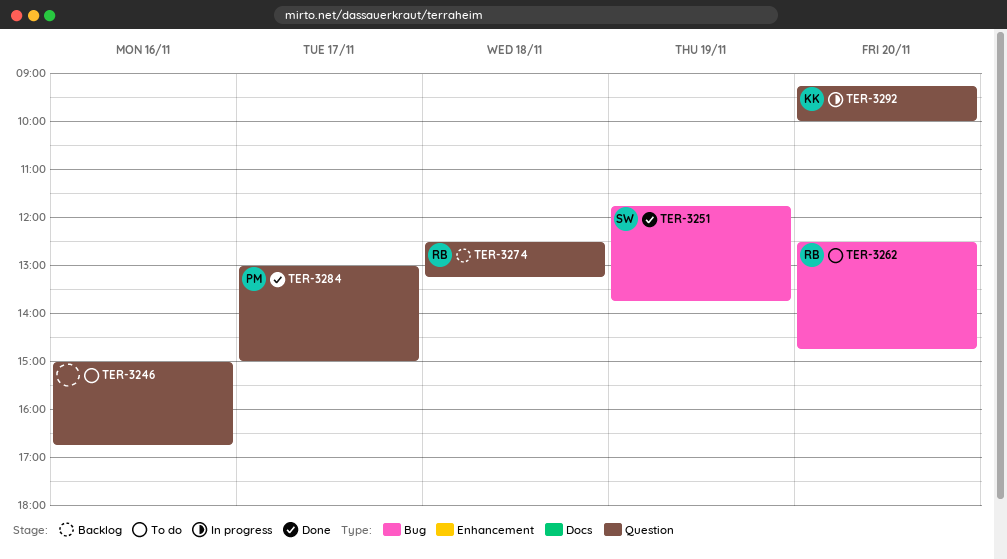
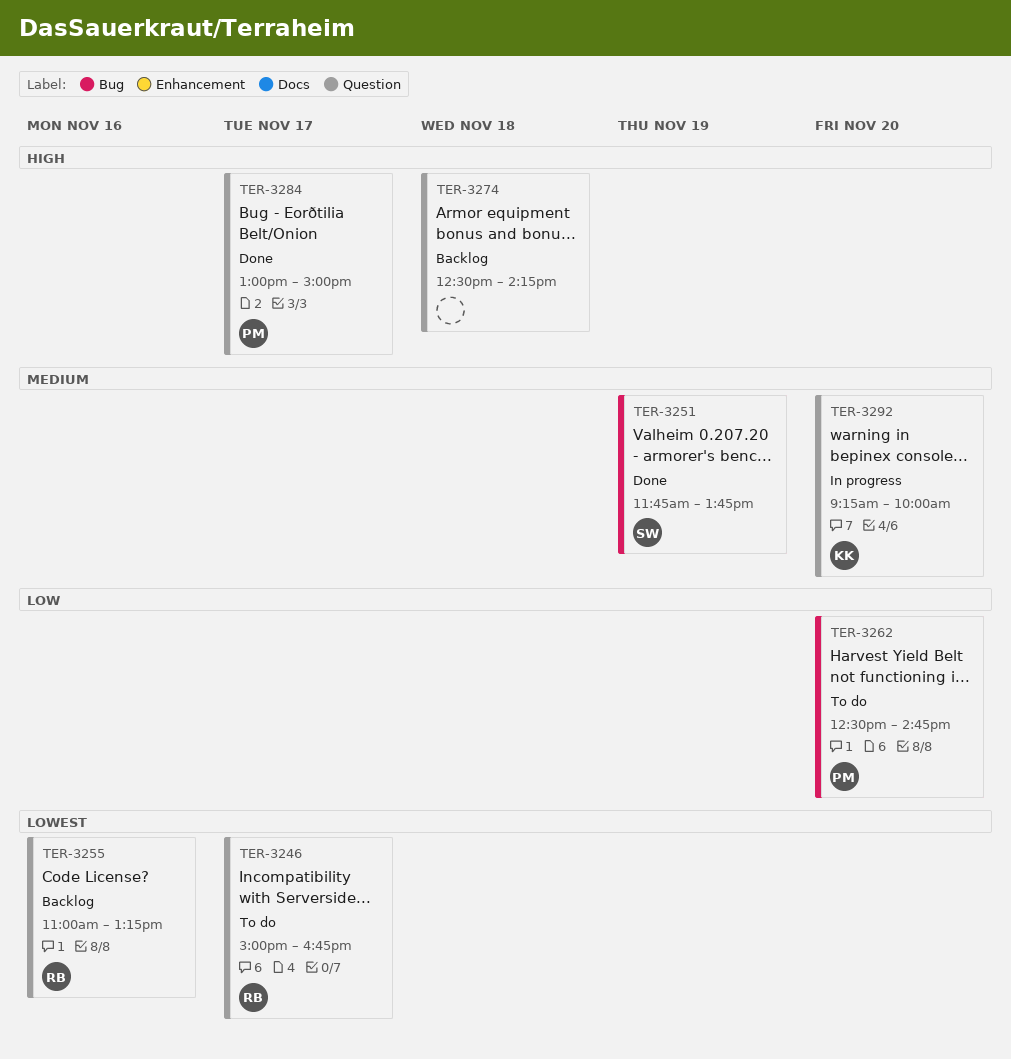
TER-3246, owner: none -> RB
TER-3246, day: Nov 16 -> Nov 17
TER-3255: none -> present
TER-3262, owner: RB -> PM
TER-3274, owner: RB -> none
TER-3274, ends: 13:15 -> 14:15

